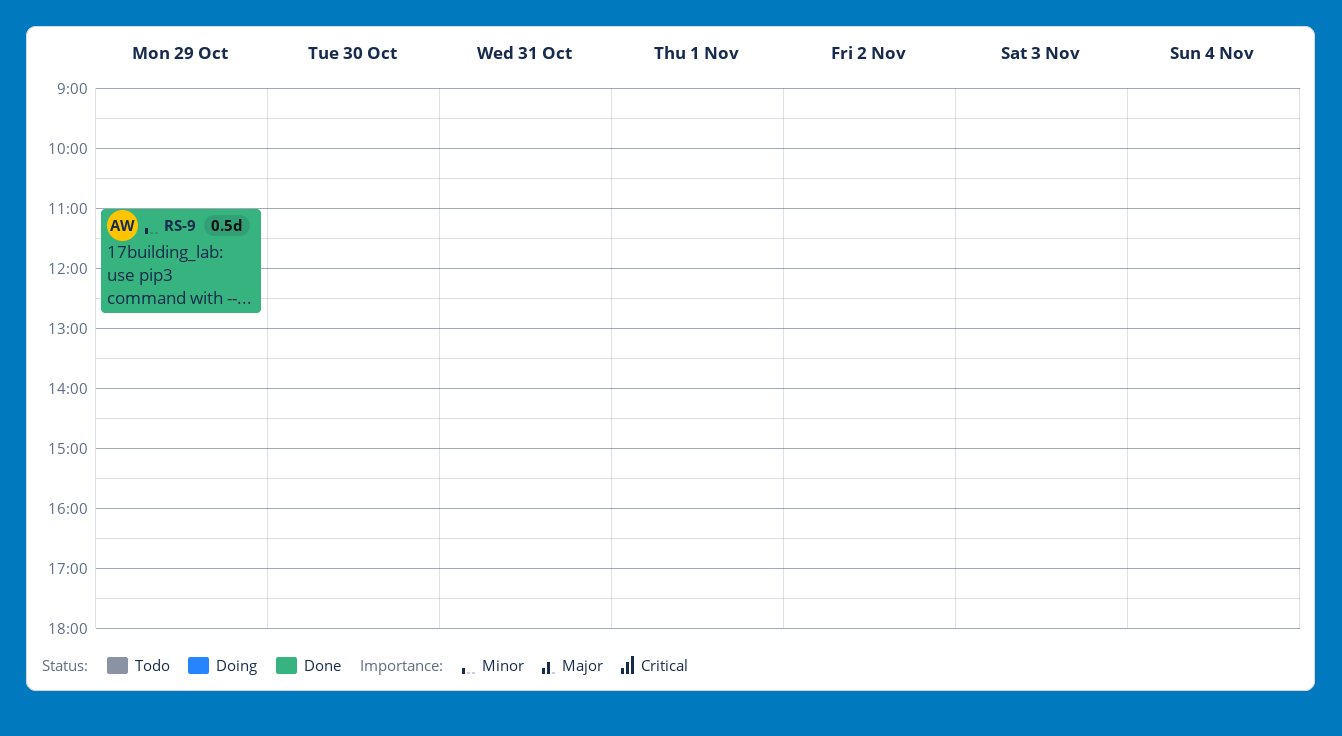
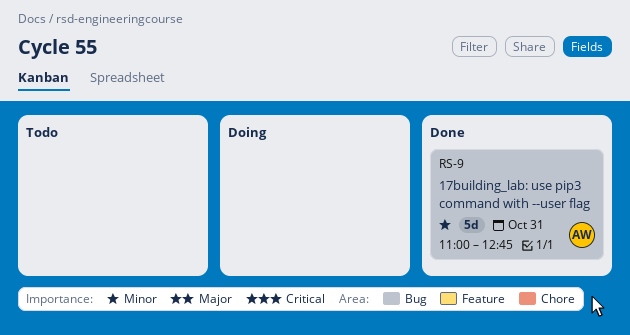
RS-9, estimate: 0.5d -> 5d
RS-9, day: Oct 29 -> Oct 31

